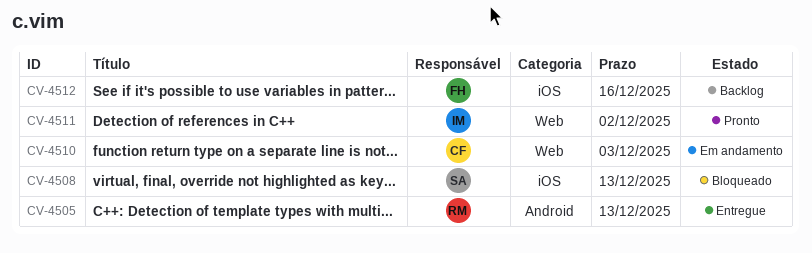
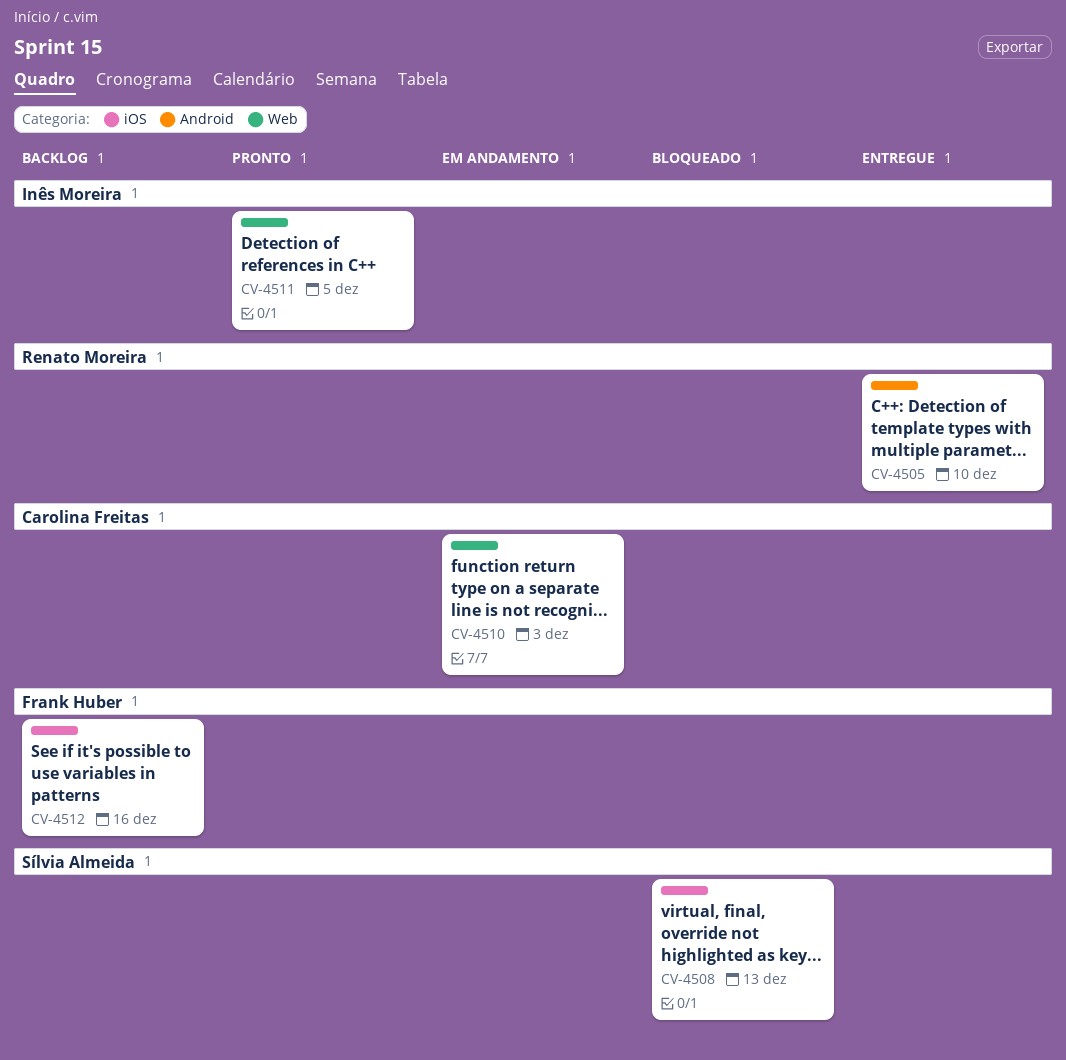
CV-4505, due: Dec 13 -> Dec 10
CV-4511, due: Dec 2 -> Dec 5

